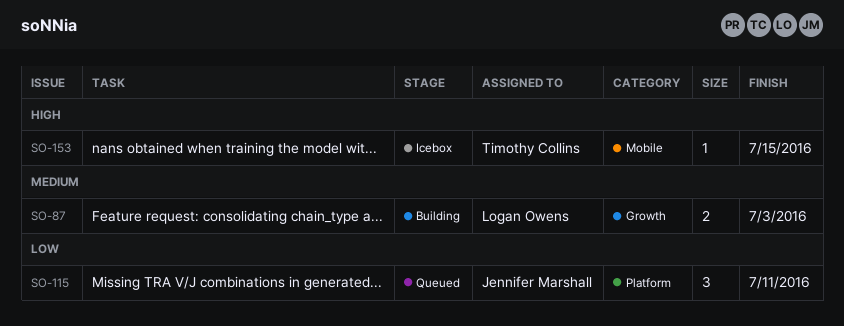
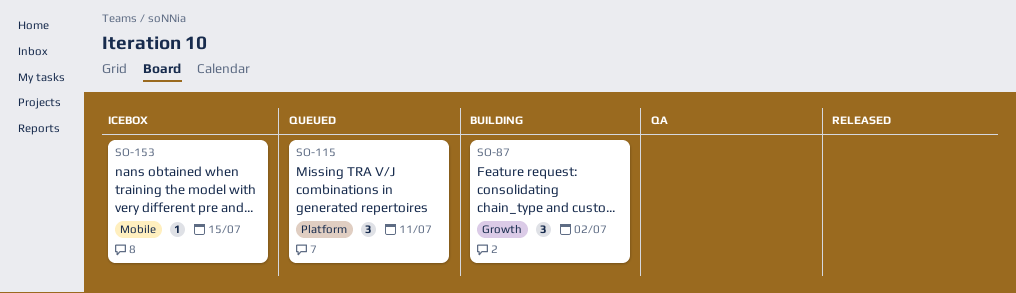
SO-87, estimate: 2 -> 3
SO-87, due: Jul 3 -> Jul 2

